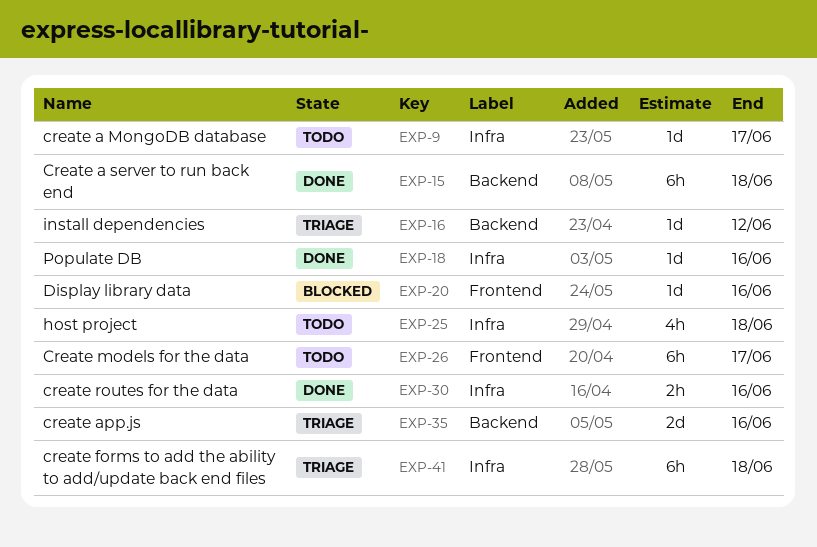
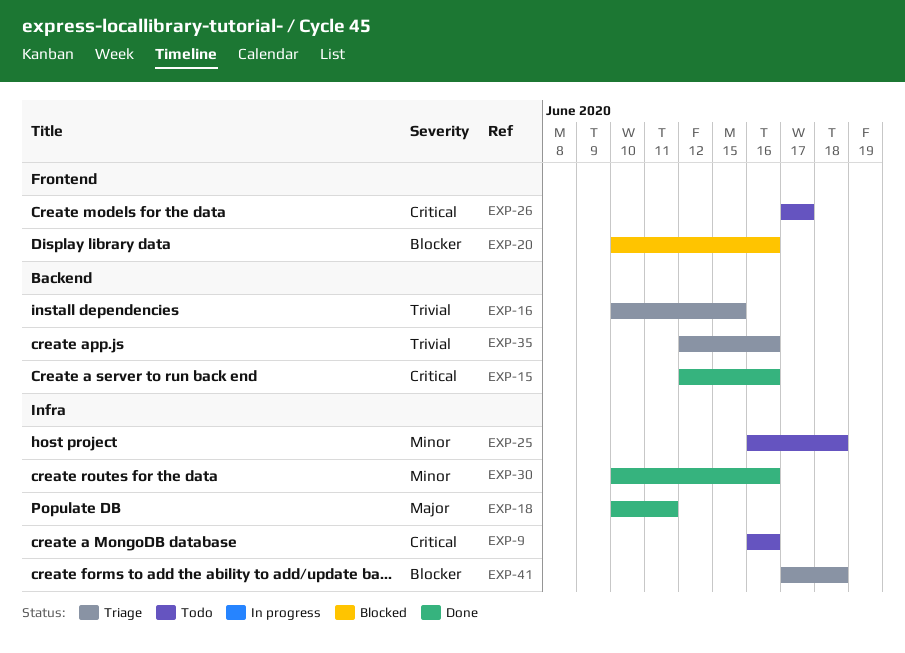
EXP-9, due: Jun 17 -> Jun 16
EXP-15, due: Jun 18 -> Jun 16
EXP-16, due: Jun 12 -> Jun 15
EXP-18, due: Jun 16 -> Jun 11

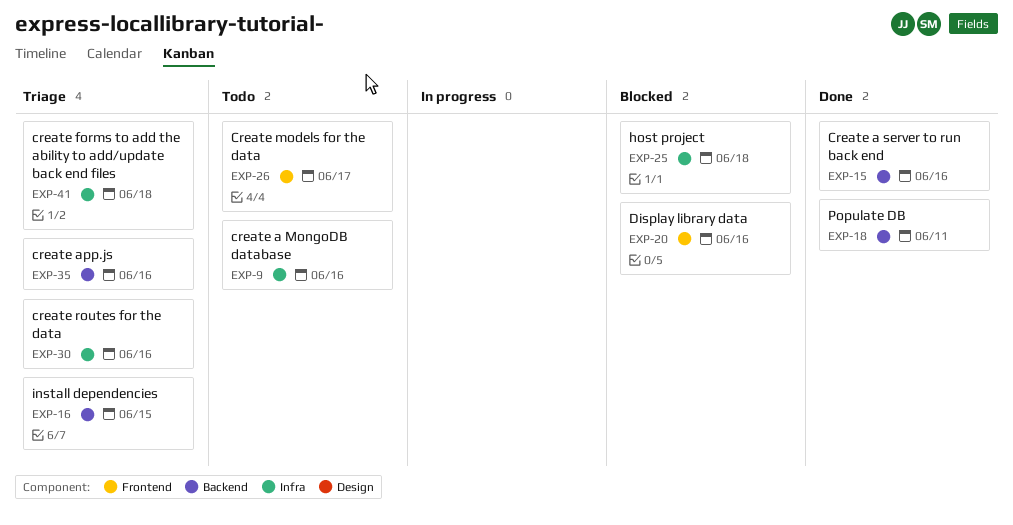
EXP-18, label: Infra -> Backend
EXP-25, status: Todo -> Blocked
EXP-30, status: Done -> Triage

